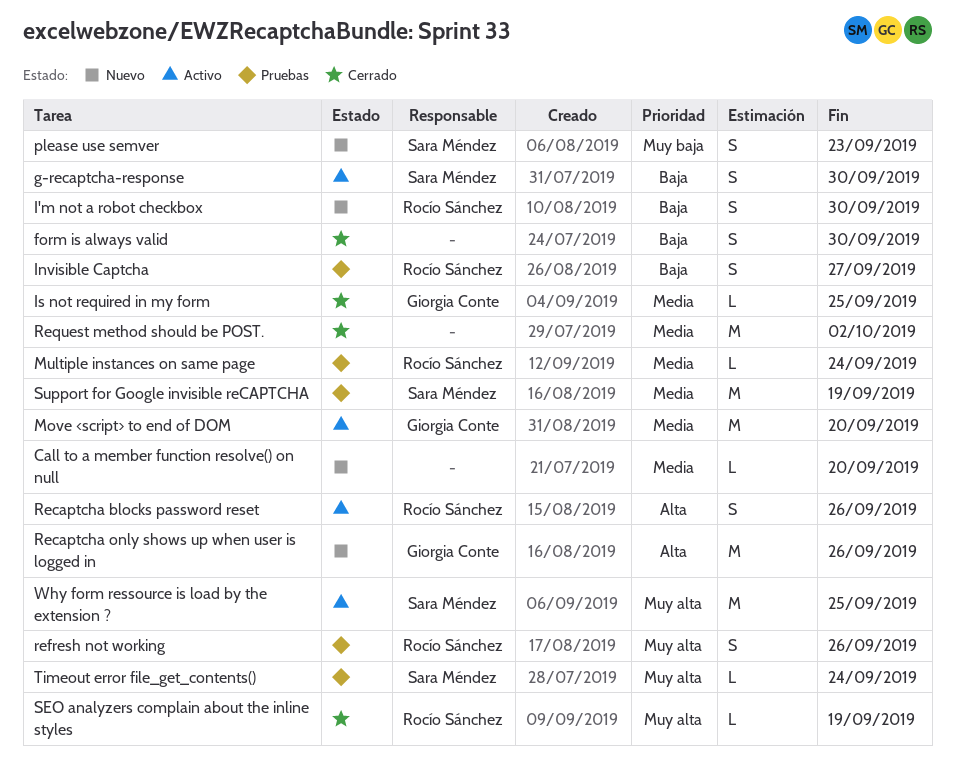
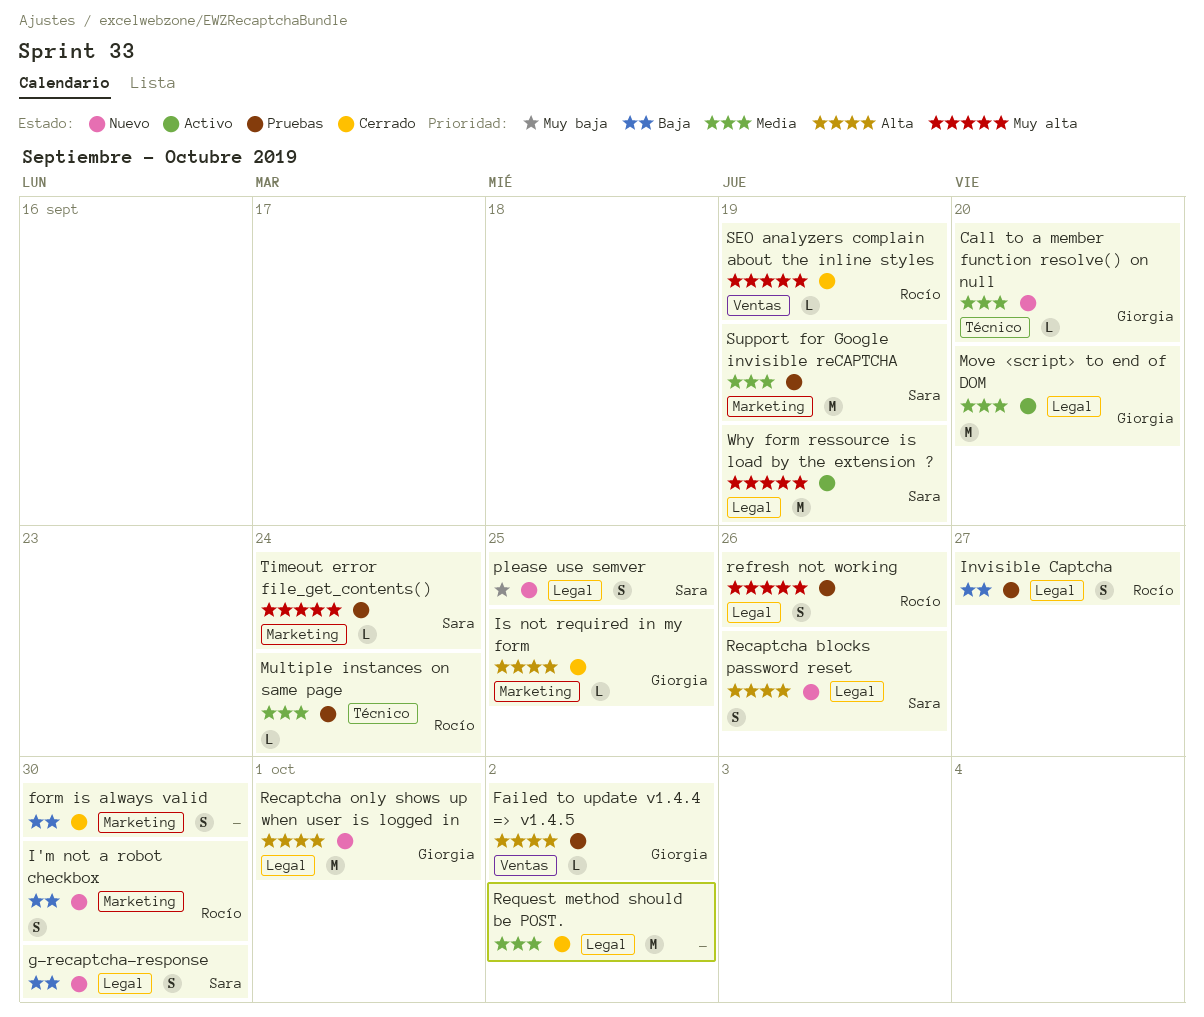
Call to a member function resolve() on null, owner: none -> Giorgia Conte
Failed to update v1.4.4 => v1.4.5: none -> present
g-recaptcha-response, status: Activo -> Nuevo
Is not required in my form, priority: Media -> Alta
please use semver, due: Sep 23 -> Sep 25
Recaptcha blocks password reset, status: Activo -> Nuevo
Recaptcha blocks password reset, owner: Rocío Sánchez -> Sara Méndez
Recaptcha only shows up when user is logged in, due: Sep 26 -> Oct 1
Why form ressource is load by the extension ?, due: Sep 25 -> Sep 19

